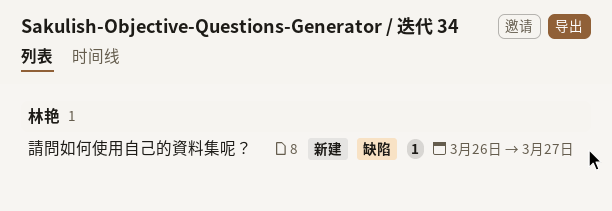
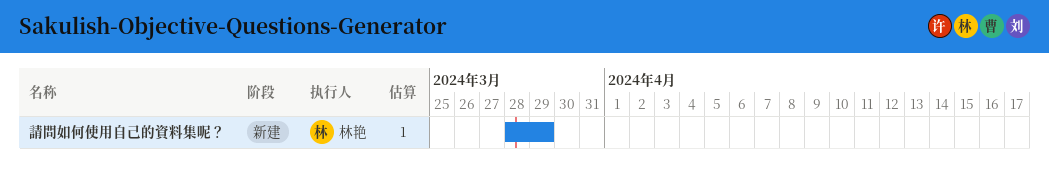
請問如何使用自己的資料集呢？, start: Mar 26 -> Mar 28
請問如何使用自己的資料集呢？, due: Mar 27 -> Mar 29

